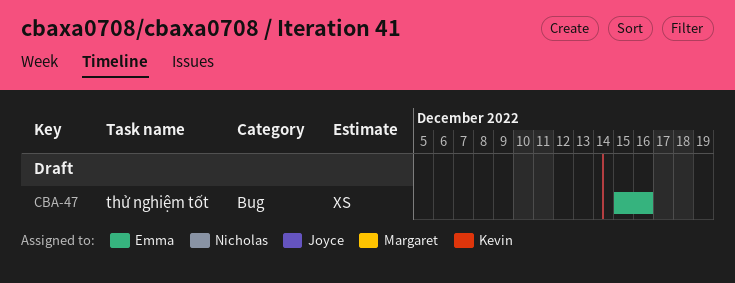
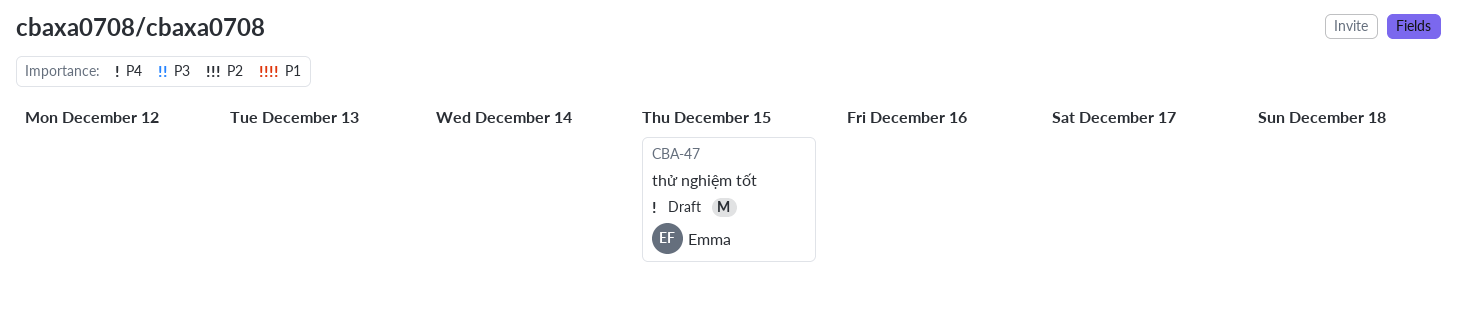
CBA-47, estimate: XS -> M
CBA-47, due: Dec 16 -> Dec 15

